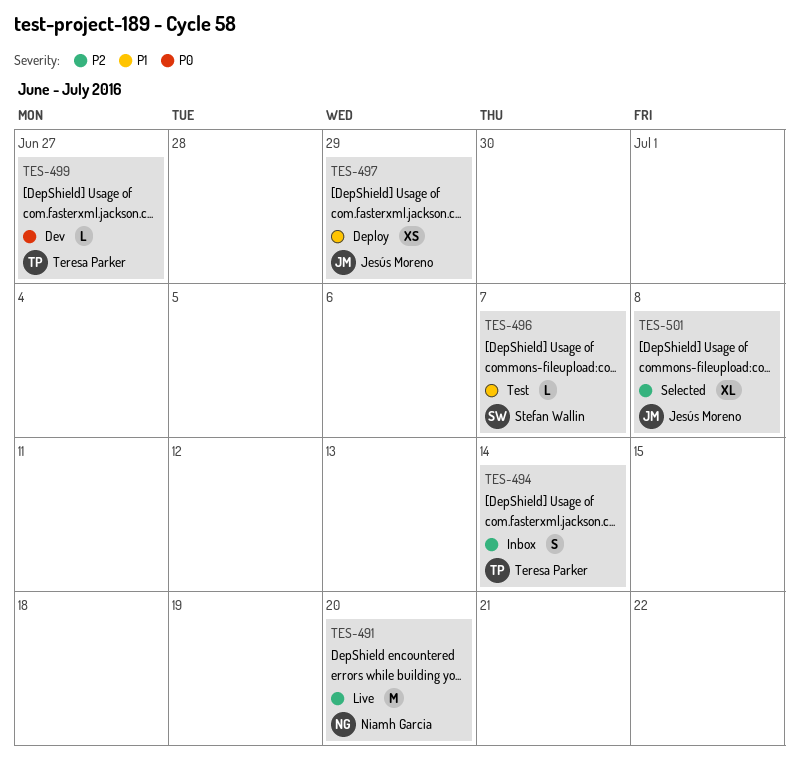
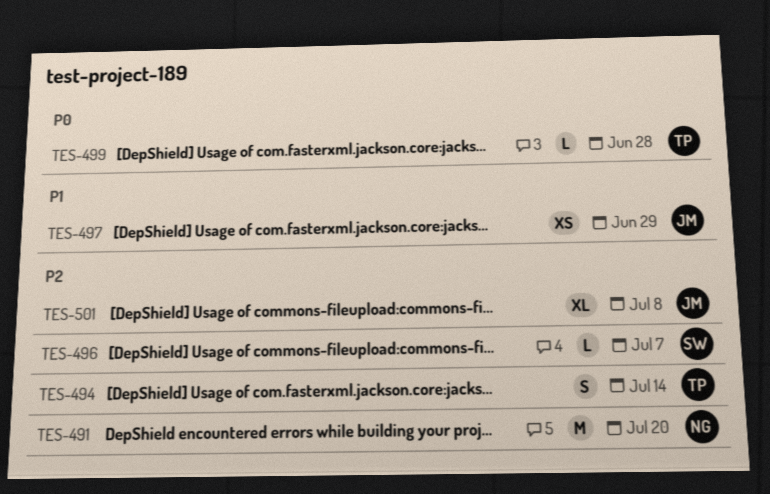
TES-496, priority: P1 -> P2
TES-499, due: Jun 27 -> Jun 28

